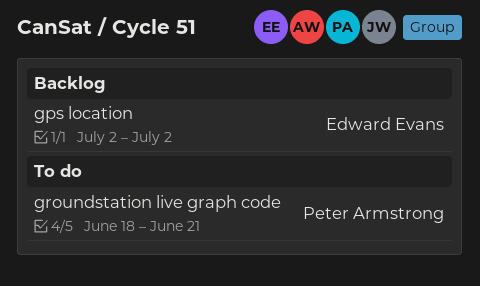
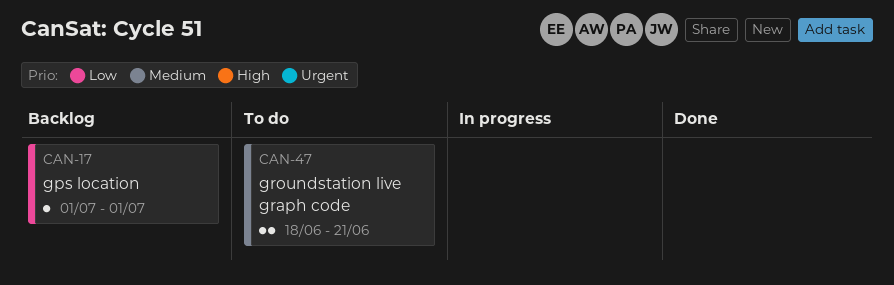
gps location, start: Jul 2 -> Jul 1
gps location, due: Jul 2 -> Jul 1

